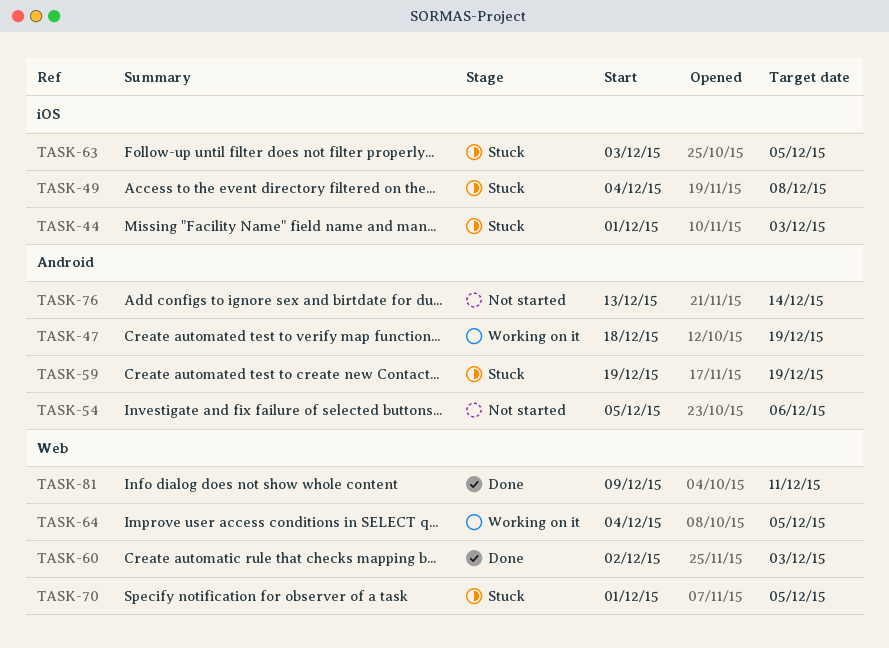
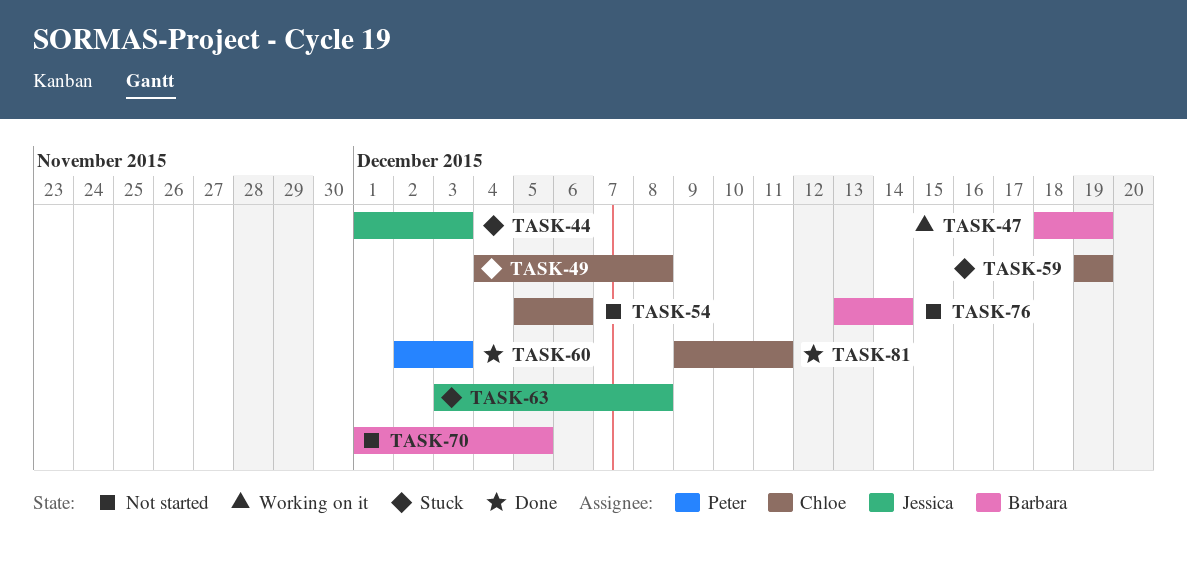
TASK-63, due: Dec 5 -> Dec 8
TASK-64: present -> none
TASK-70, status: Stuck -> Not started

